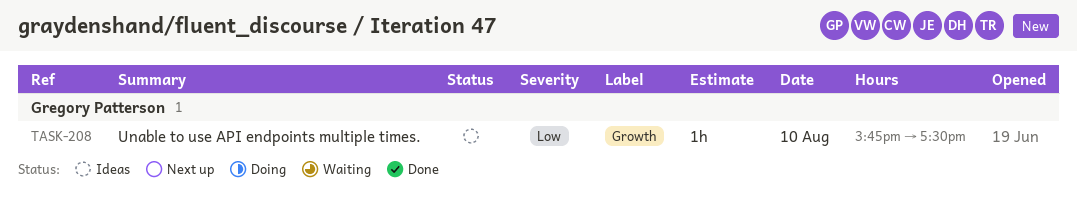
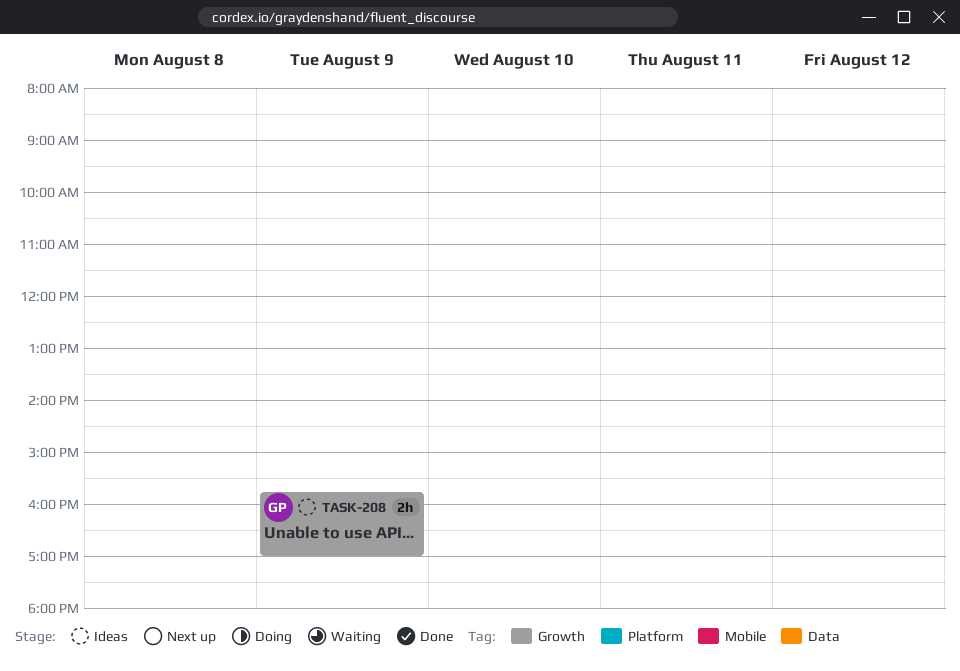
TASK-208, estimate: 1h -> 2h
TASK-208, day: Aug 10 -> Aug 9
TASK-208, ends: 17:30 -> 17:00

